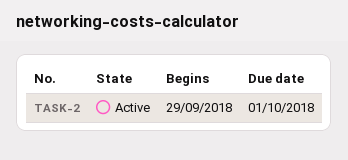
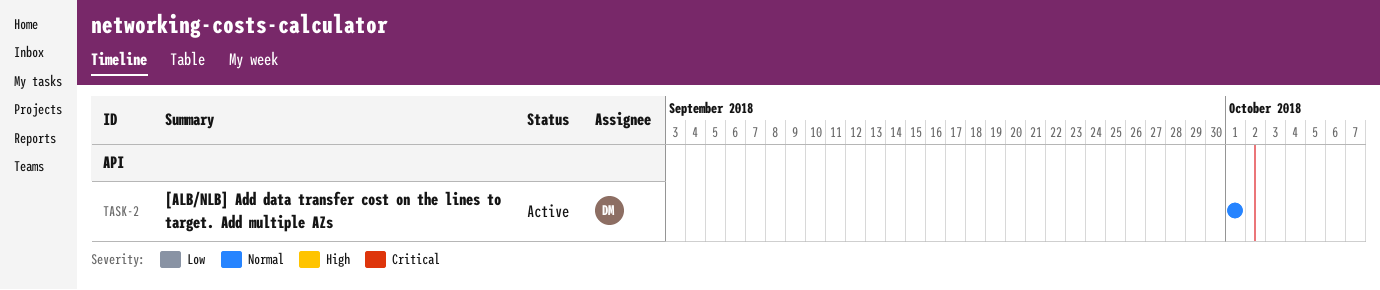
TASK-2, start: Sep 29 -> Oct 1

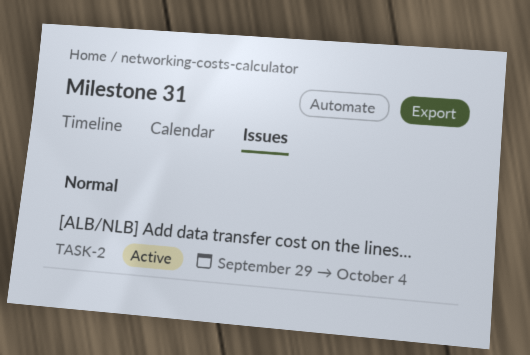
TASK-2, start: Oct 1 -> Sep 29
TASK-2, due: Oct 1 -> Oct 4

